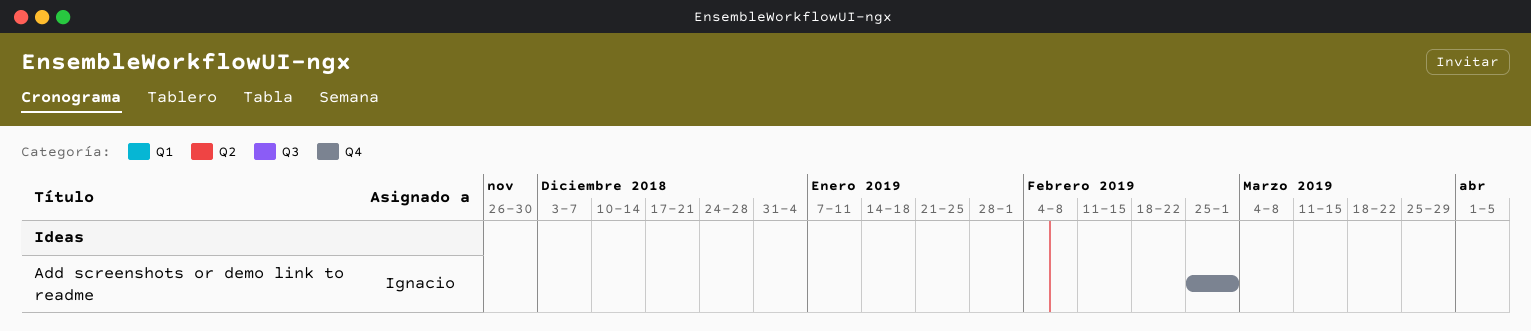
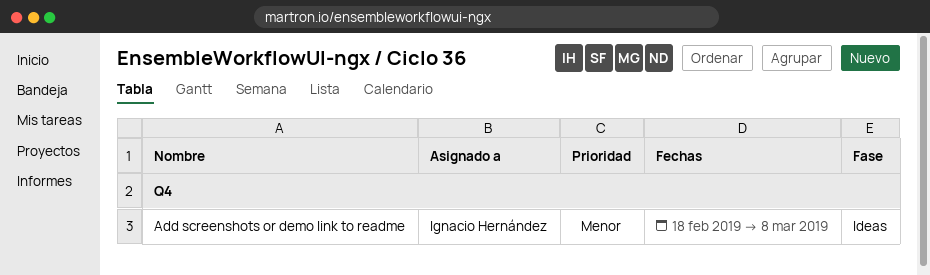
Add screenshots or demo link to readme, start: Feb 25 -> Feb 18
Add screenshots or demo link to readme, due: Mar 1 -> Mar 8

